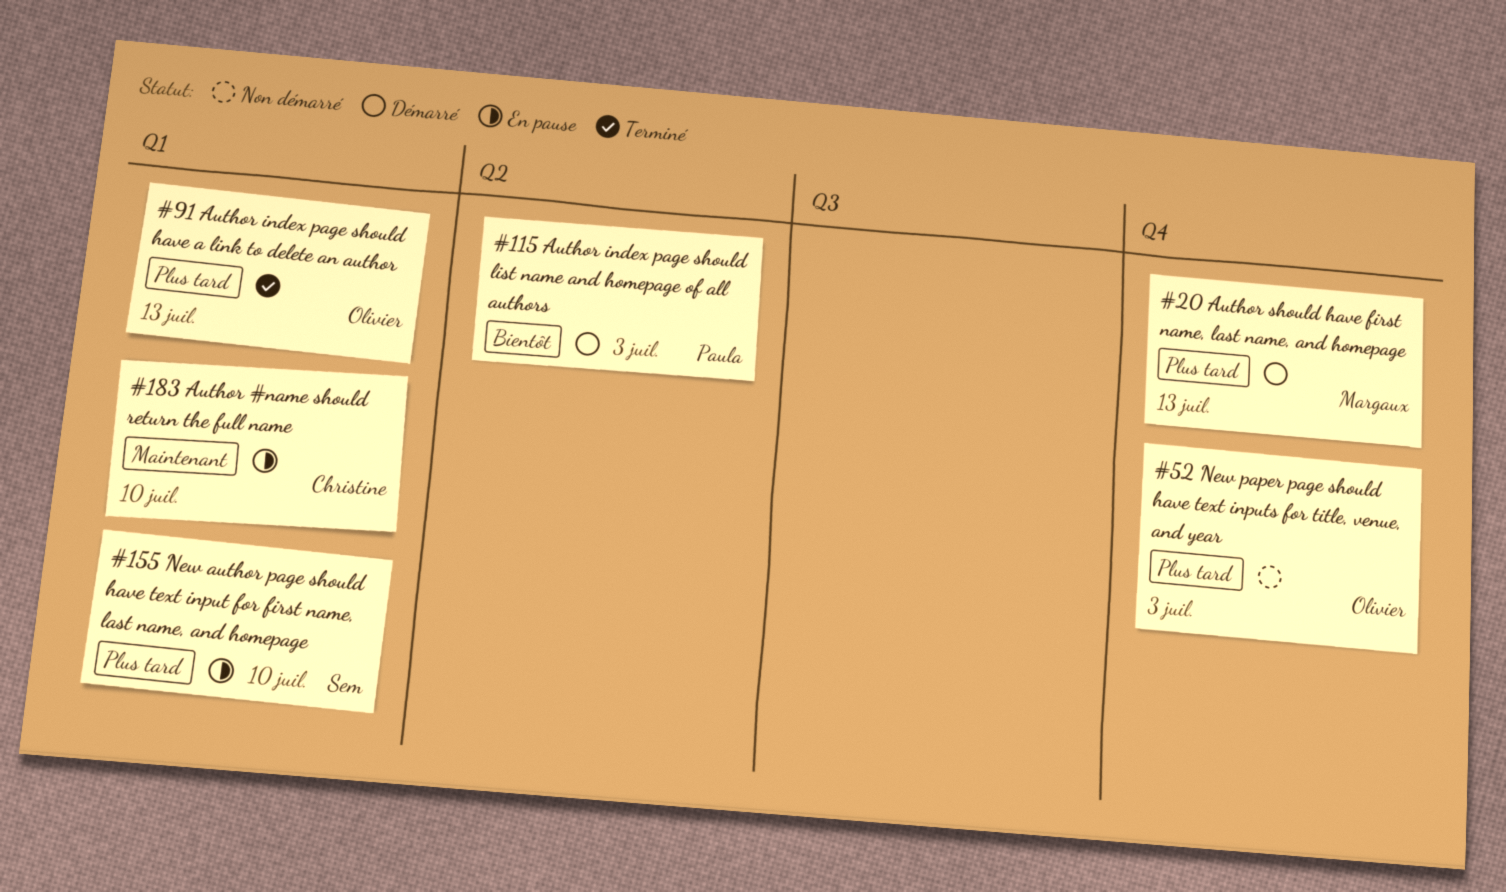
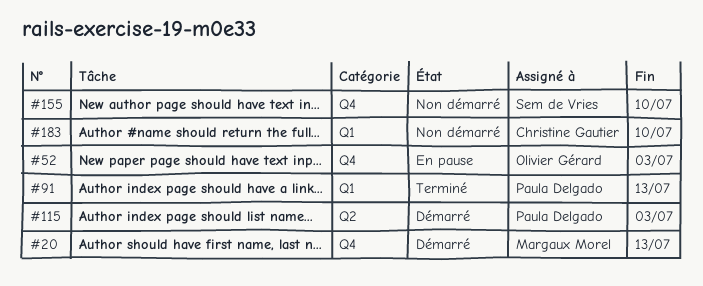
#52, status: Non démarré -> En pause
#91, owner: Olivier Gérard -> Paula Delgado
#155, status: En pause -> Non démarré
#155, label: Q1 -> Q4
#183, status: En pause -> Non démarré

